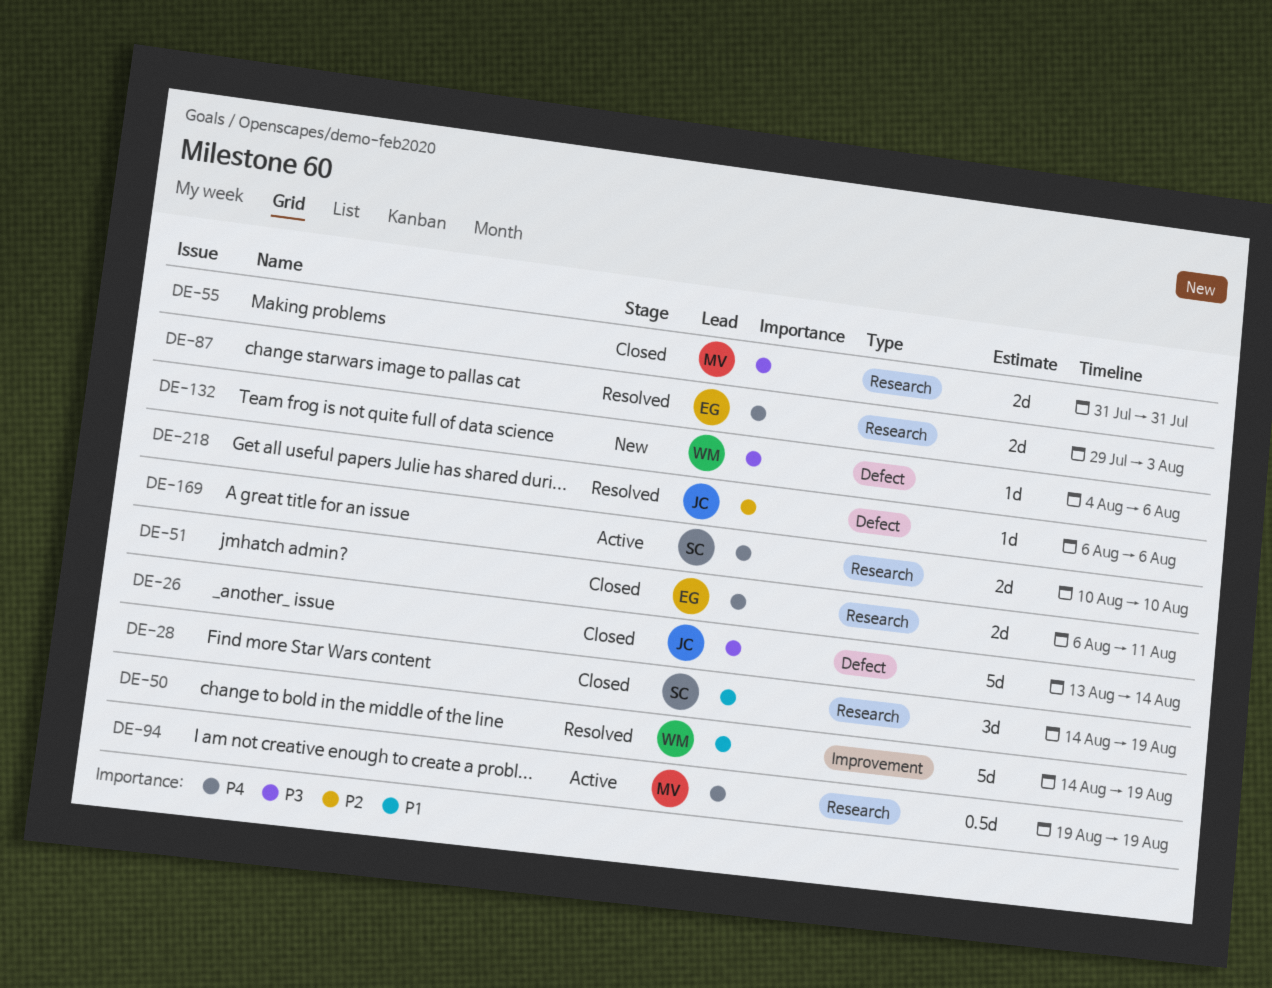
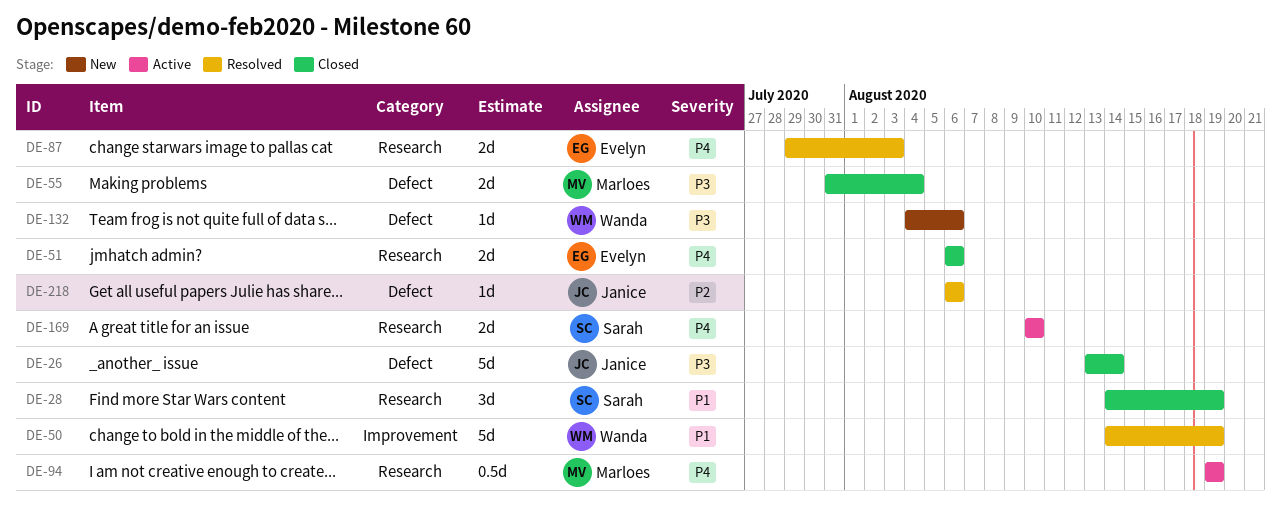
DE-51, due: Aug 11 -> Aug 6
DE-55, label: Research -> Defect
DE-55, due: Jul 31 -> Aug 4

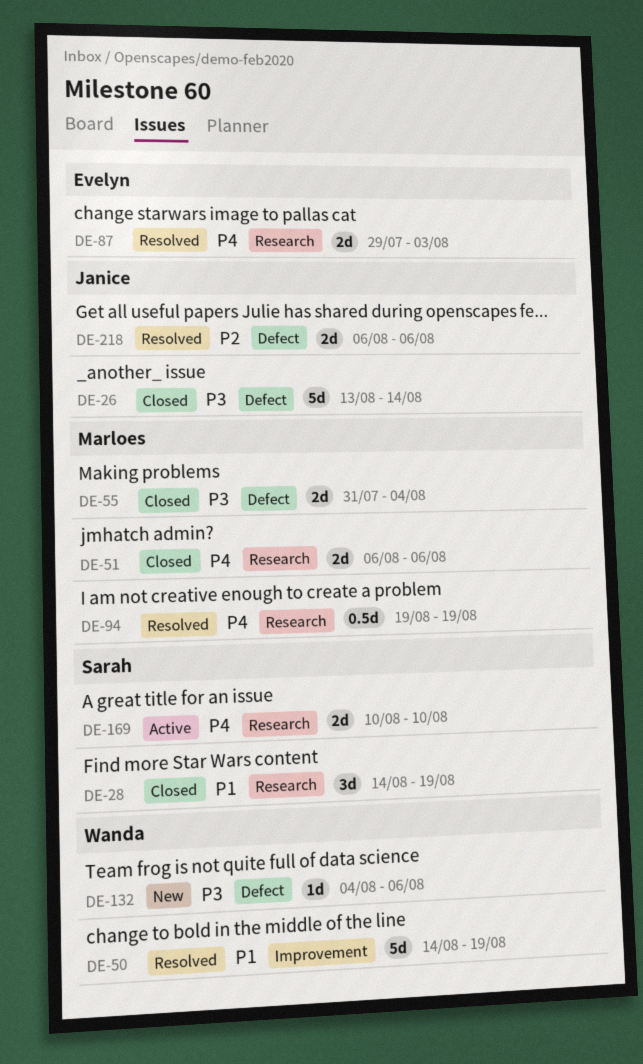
DE-51, owner: Evelyn -> Marloes
DE-94, status: Active -> Resolved
DE-218, estimate: 1d -> 2d

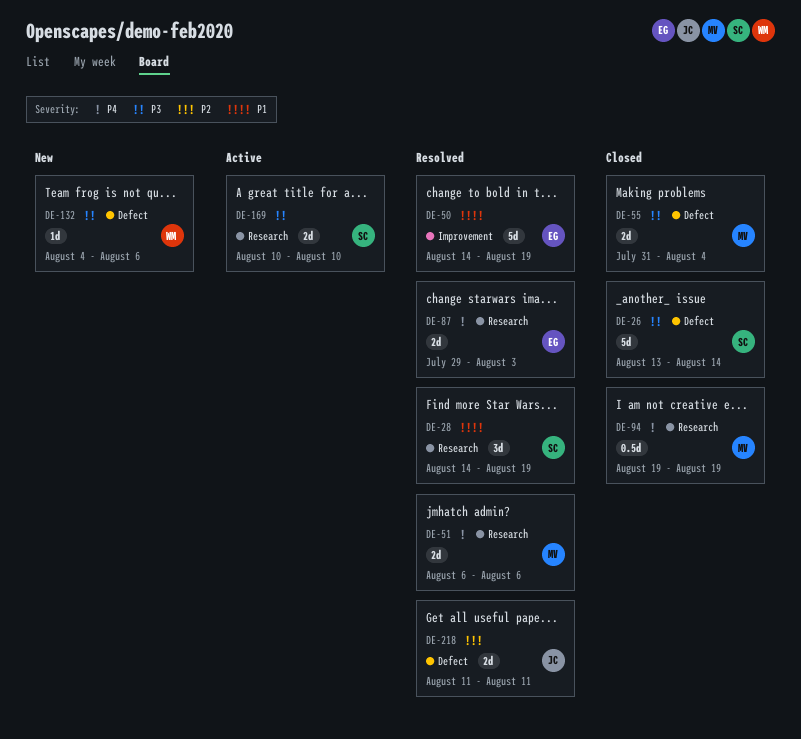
DE-26, owner: Janice -> Sarah
DE-28, status: Closed -> Resolved
DE-50, owner: Wanda -> Evelyn
DE-51, status: Closed -> Resolved
DE-94, status: Resolved -> Closed
DE-169, priority: P4 -> P3
DE-218, start: Aug 6 -> Aug 11
DE-218, due: Aug 6 -> Aug 11

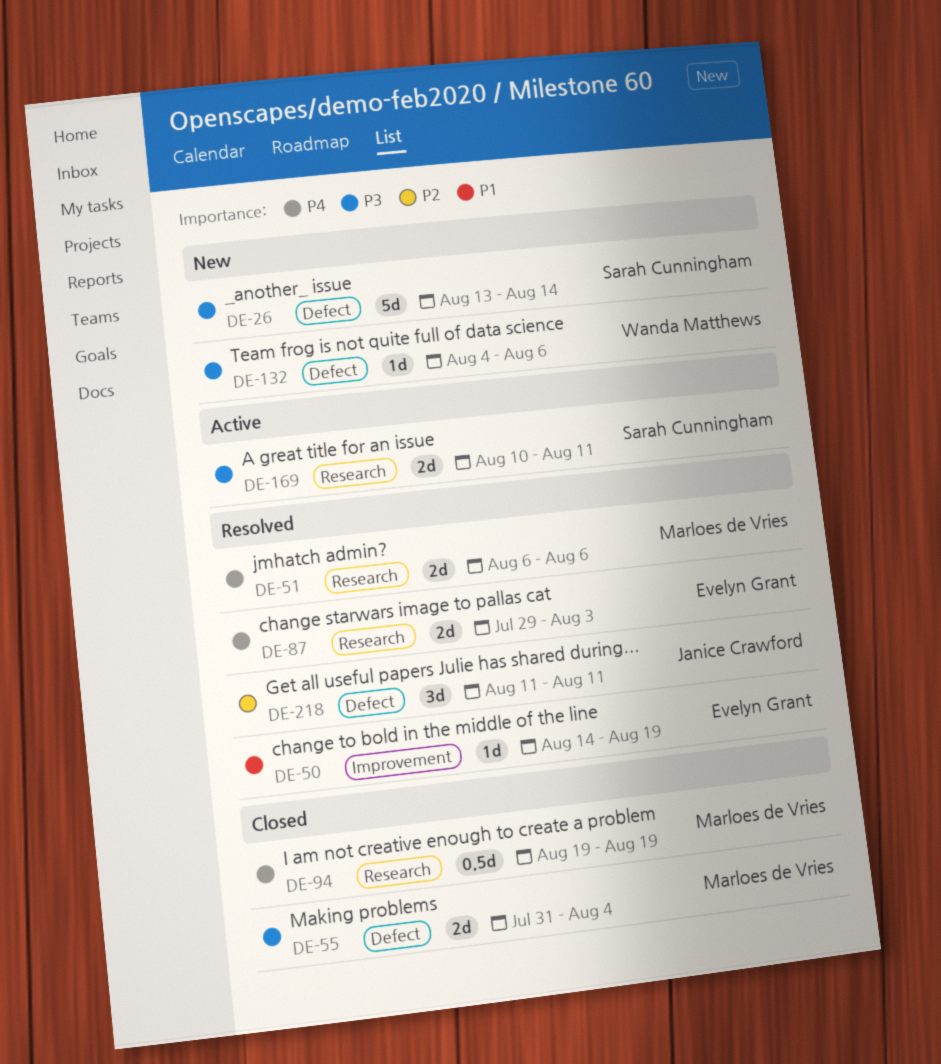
DE-26, status: Closed -> New
DE-28: present -> none
DE-50, estimate: 5d -> 1d
DE-169, due: Aug 10 -> Aug 11
DE-218, estimate: 2d -> 3d

